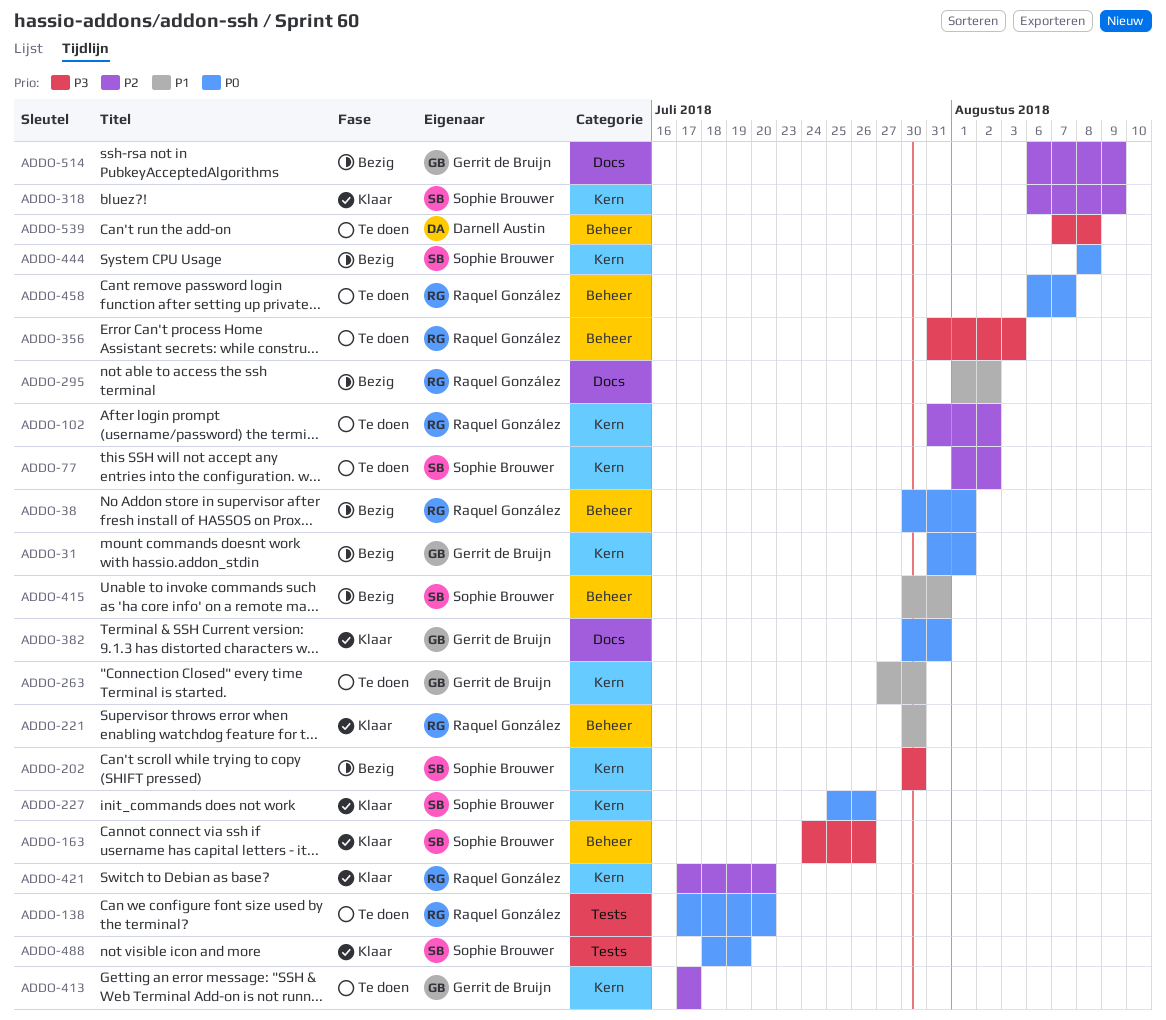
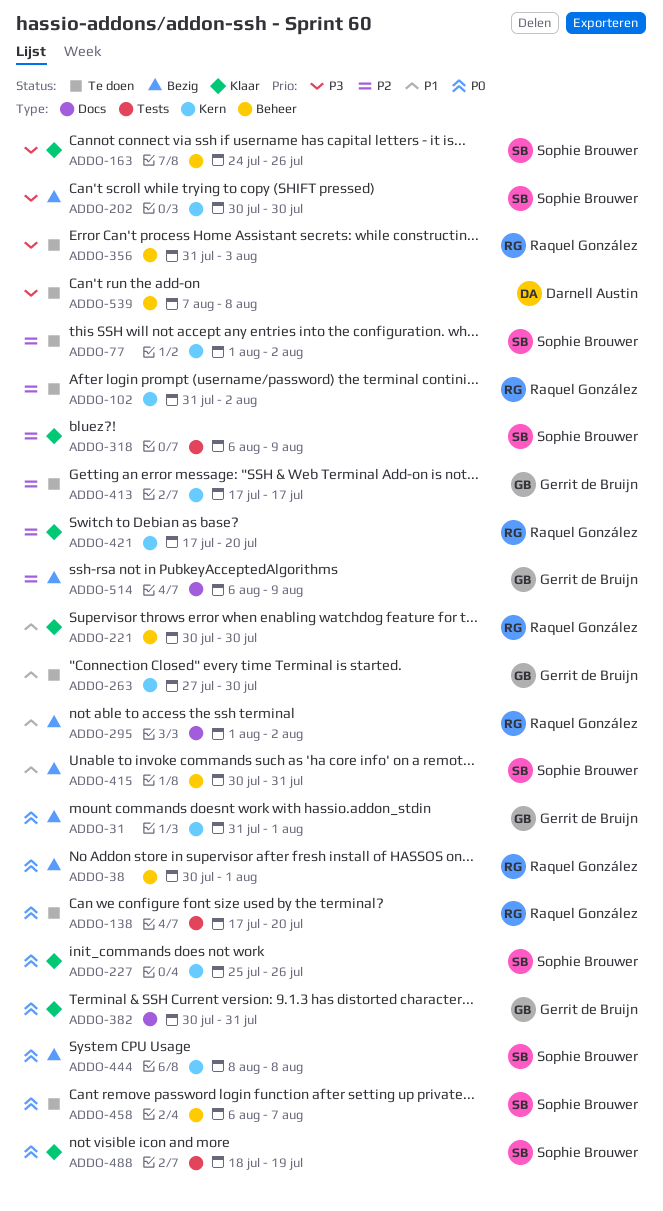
ADDO-318, label: Kern -> Tests
ADDO-458, owner: Raquel González -> Sophie Brouwer

